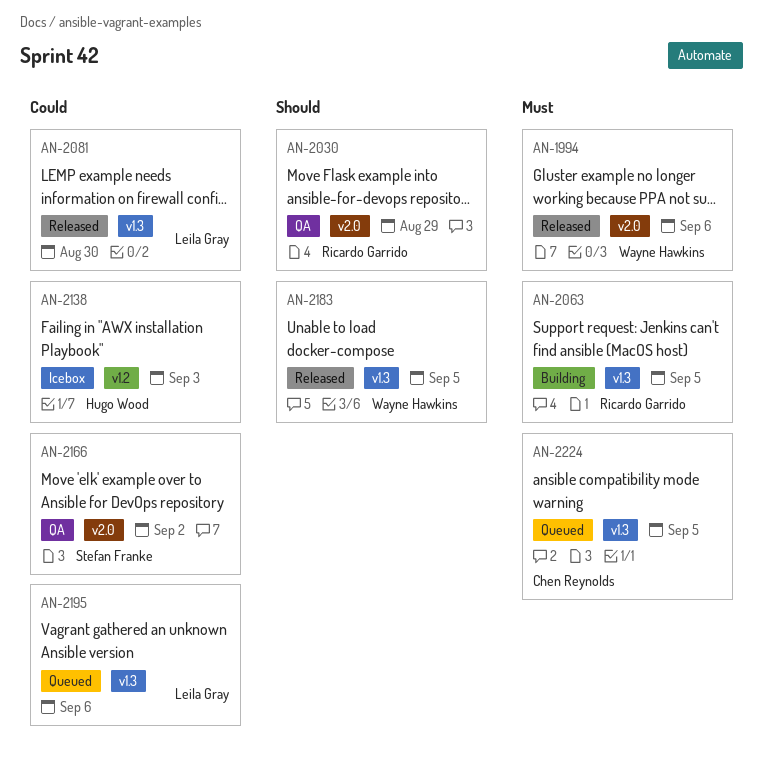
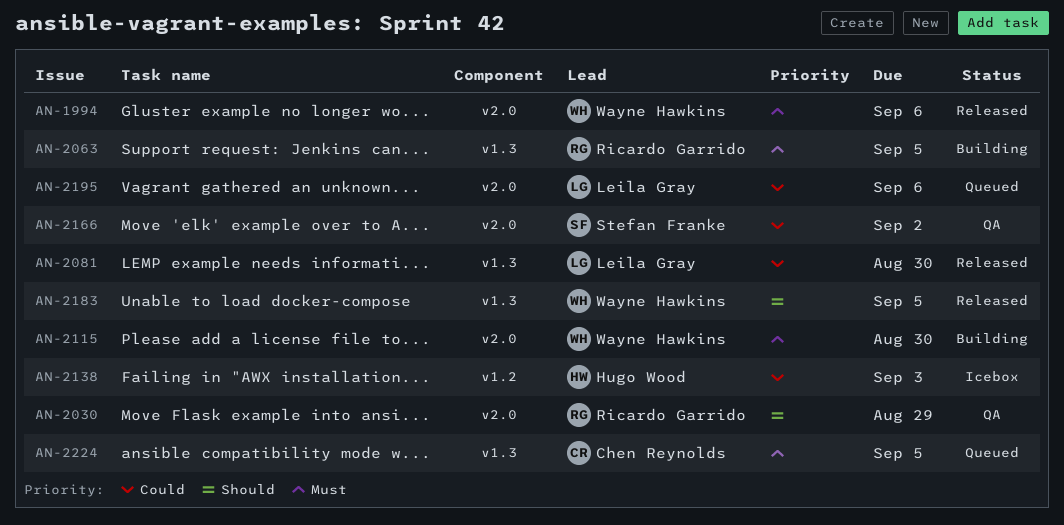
AN-2115: none -> present
AN-2195, label: v1.3 -> v2.0

